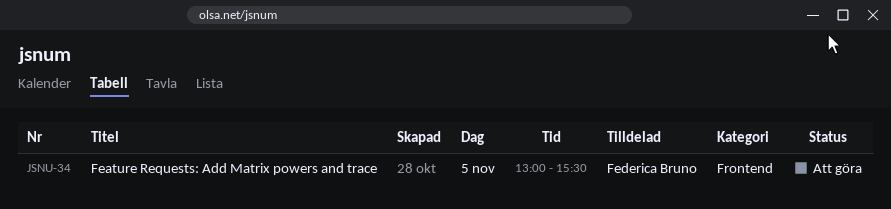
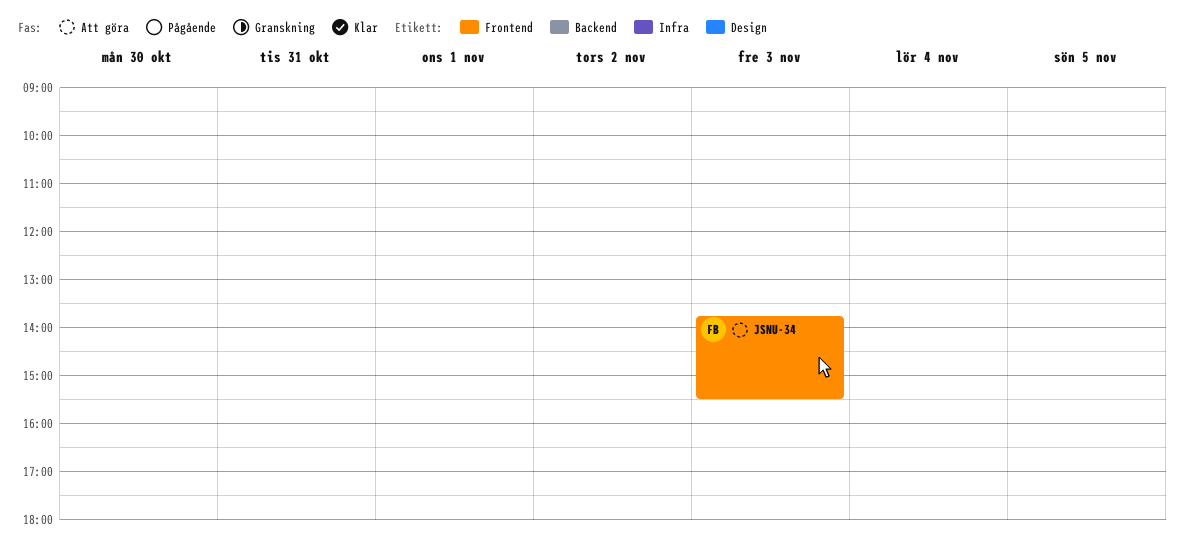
JSNU-34, day: Nov 5 -> Nov 3
JSNU-34, begins: 13:00 -> 13:45

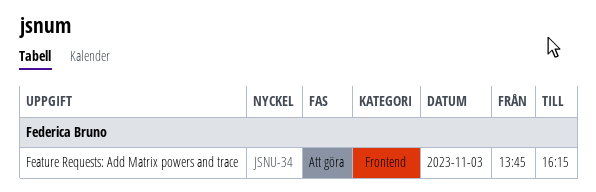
JSNU-34, ends: 15:30 -> 16:15

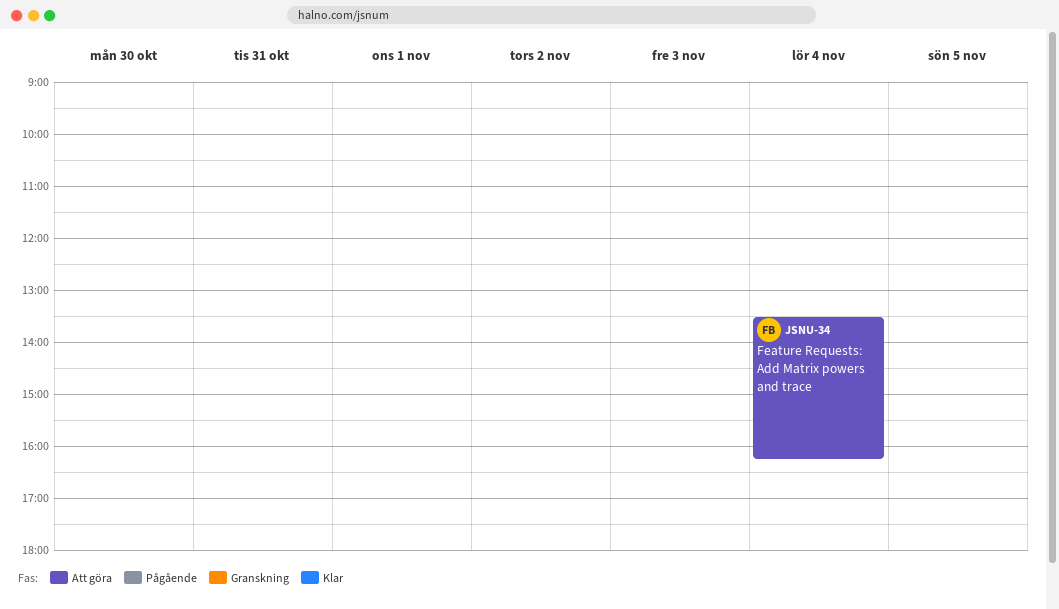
JSNU-34, day: Nov 3 -> Nov 4
JSNU-34, begins: 13:45 -> 13:30

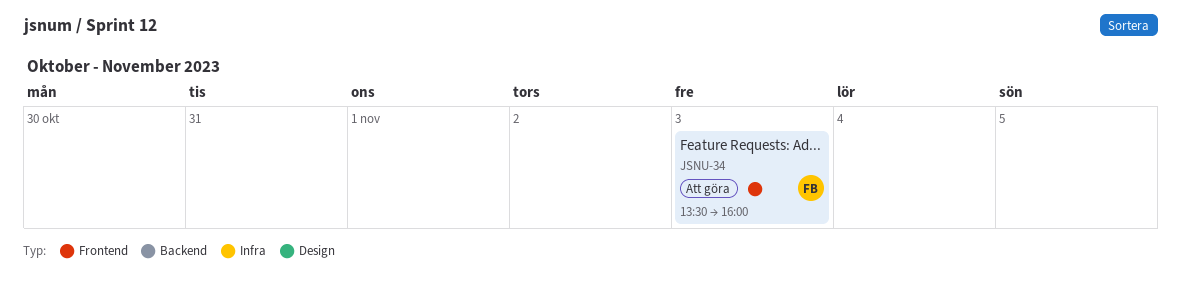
JSNU-34, day: Nov 4 -> Nov 3
JSNU-34, ends: 16:15 -> 16:00

